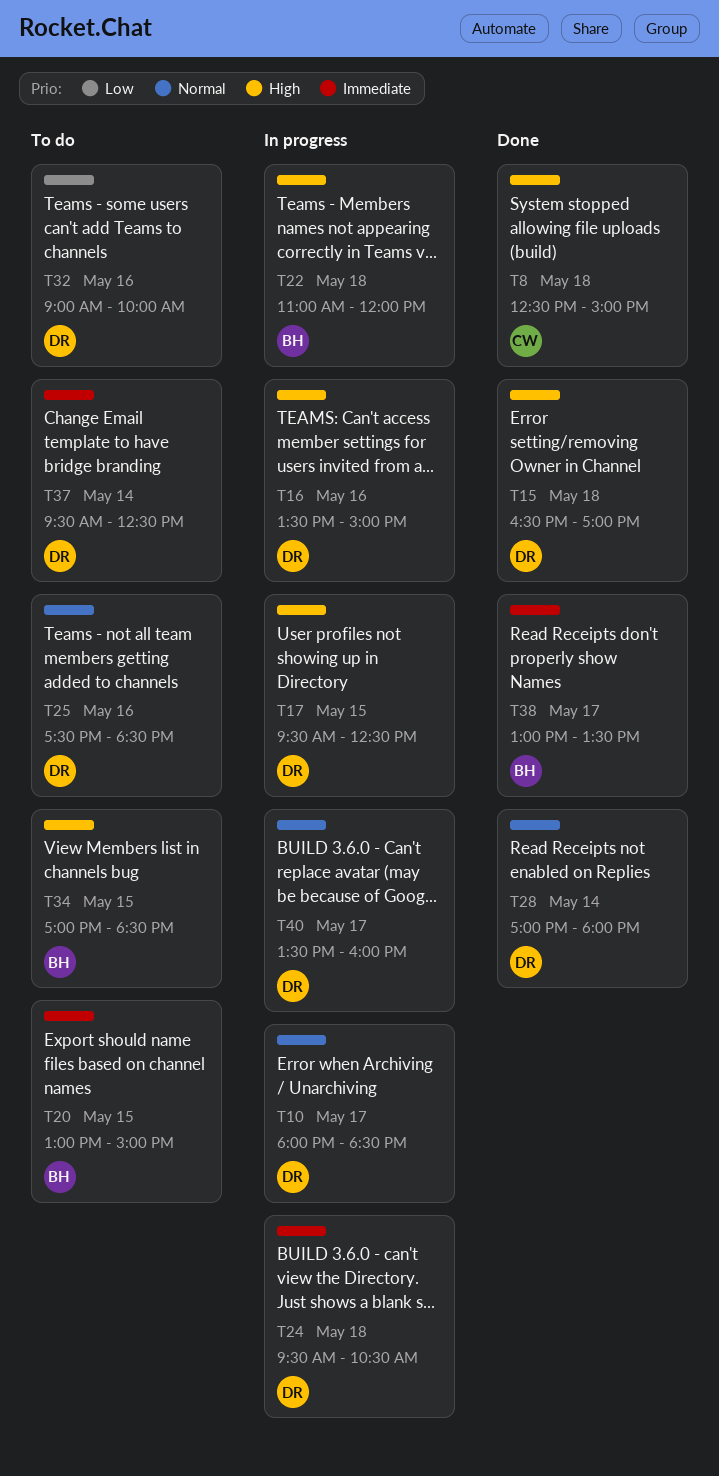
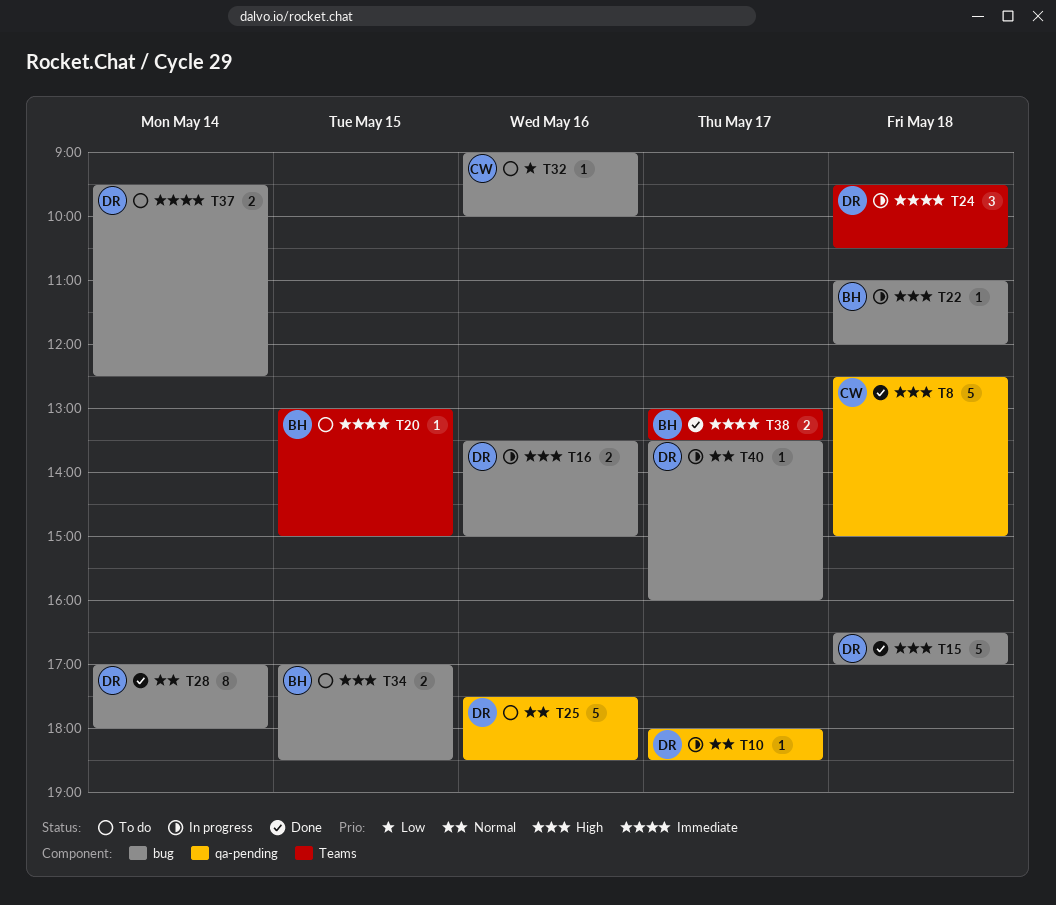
T17: present -> none
T32, owner: DR -> CW

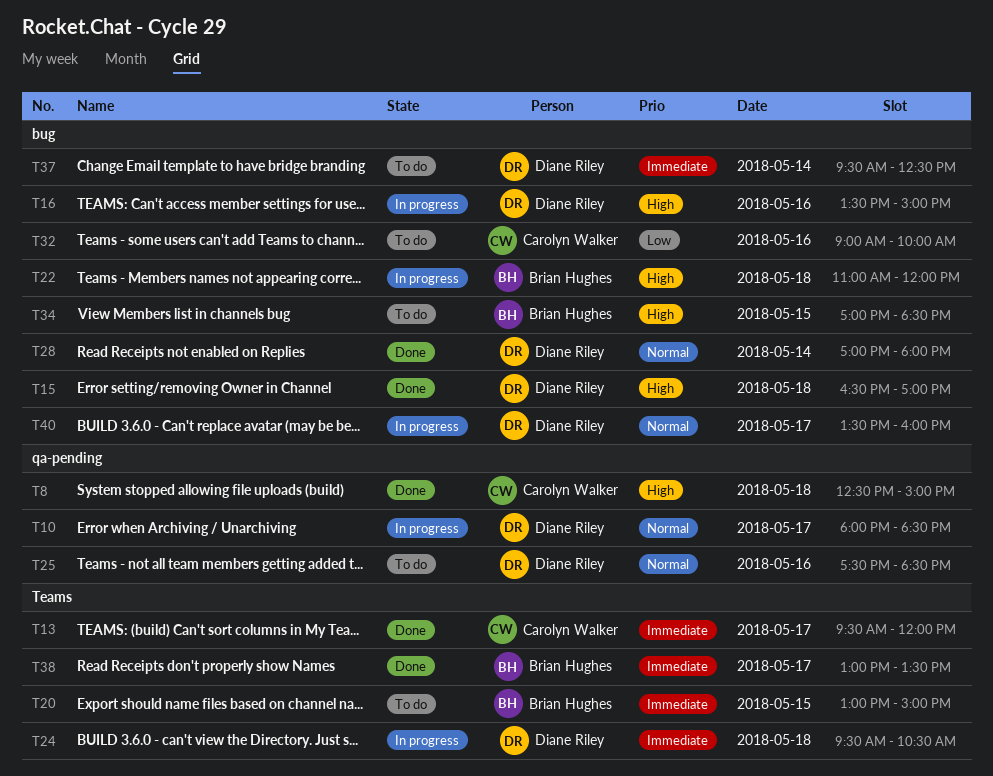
T13: none -> present

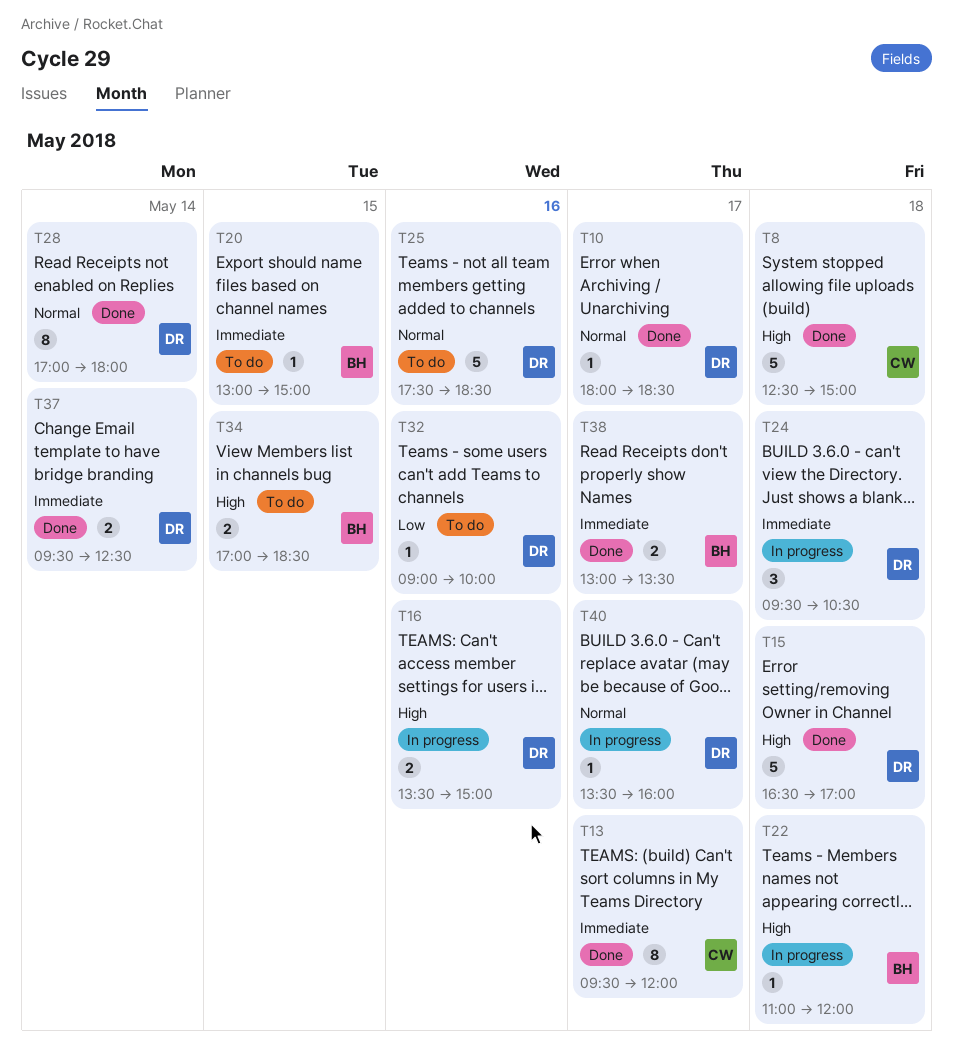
T10, status: In progress -> Done
T32, owner: Carolyn Walker -> Diane Riley
T37, status: To do -> Done

